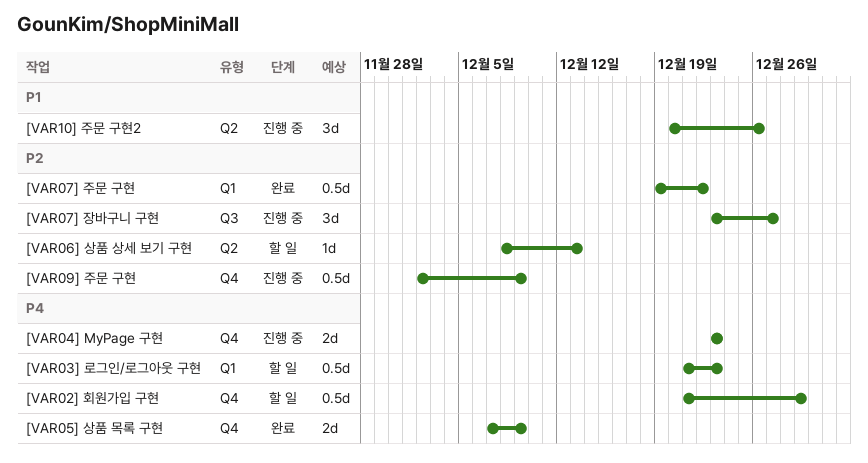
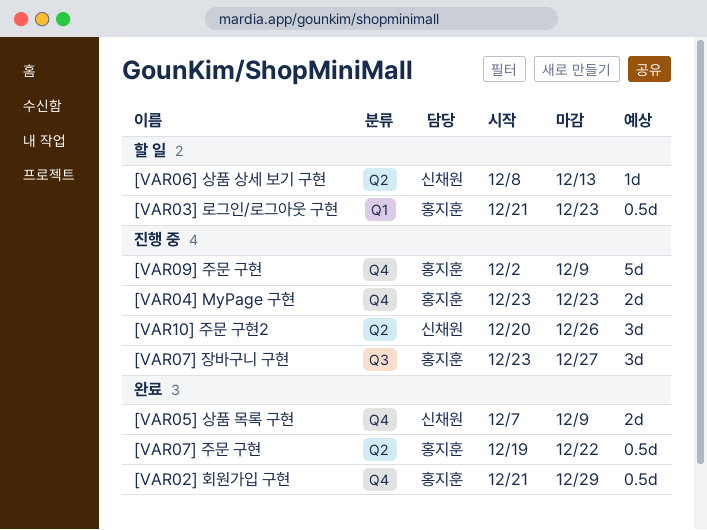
[VAR02] 회원가입 구현, status: 할 일 -> 완료
[VAR07] 주문 구현, label: Q1 -> Q2
[VAR09] 주문 구현, estimate: 0.5d -> 5d

